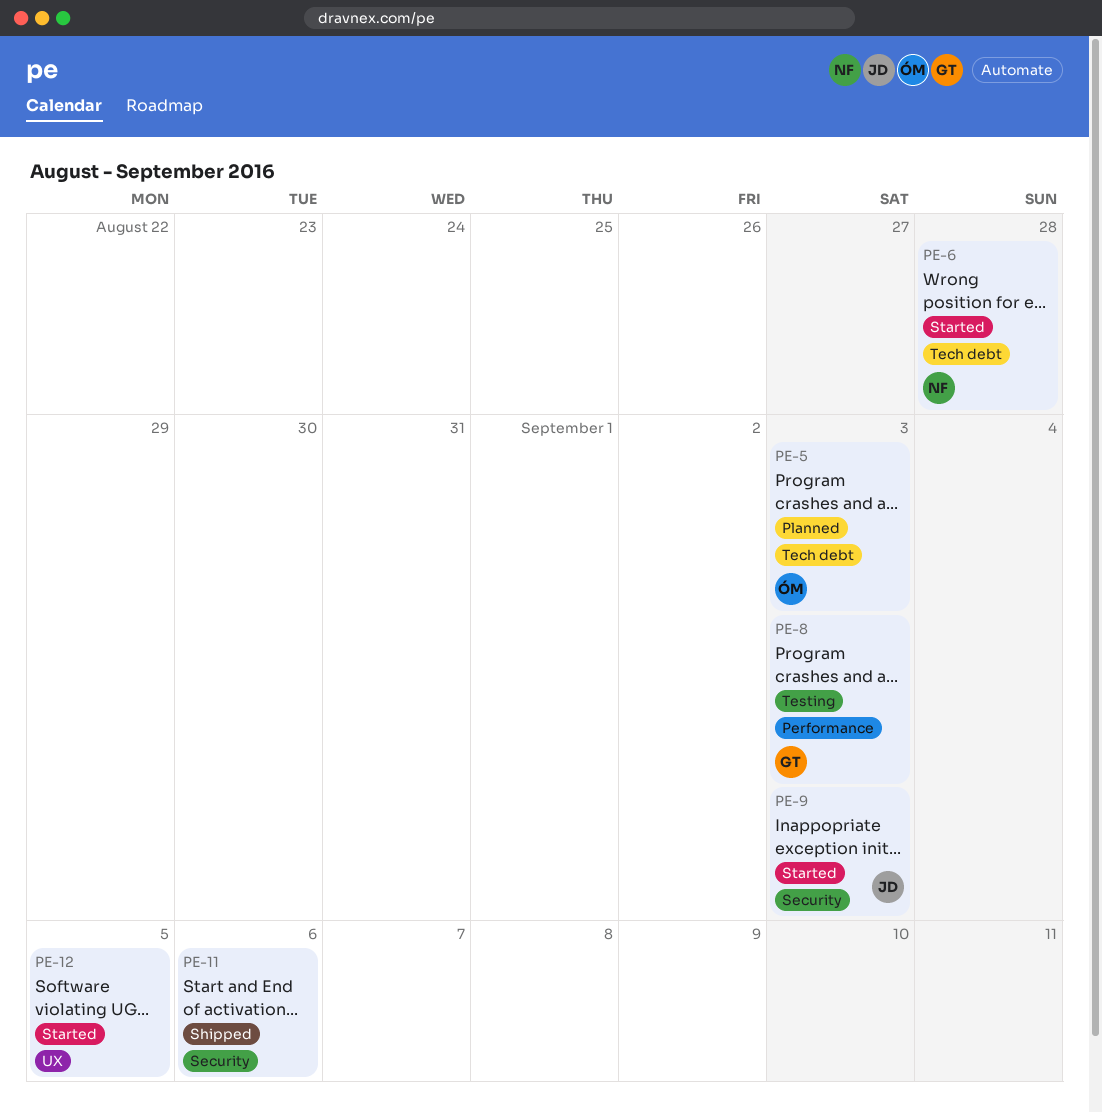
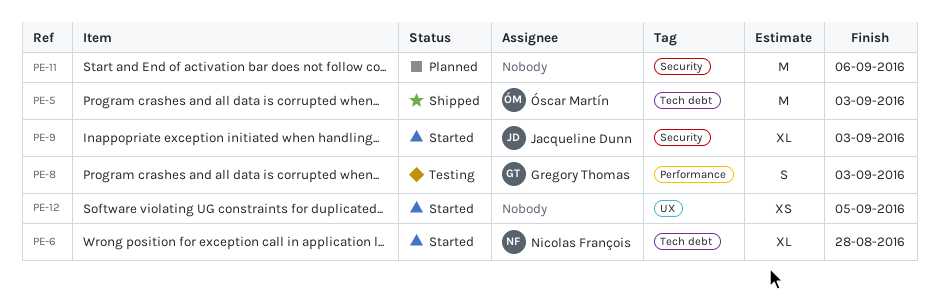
PE-5, status: Planned -> Shipped
PE-11, status: Shipped -> Planned

